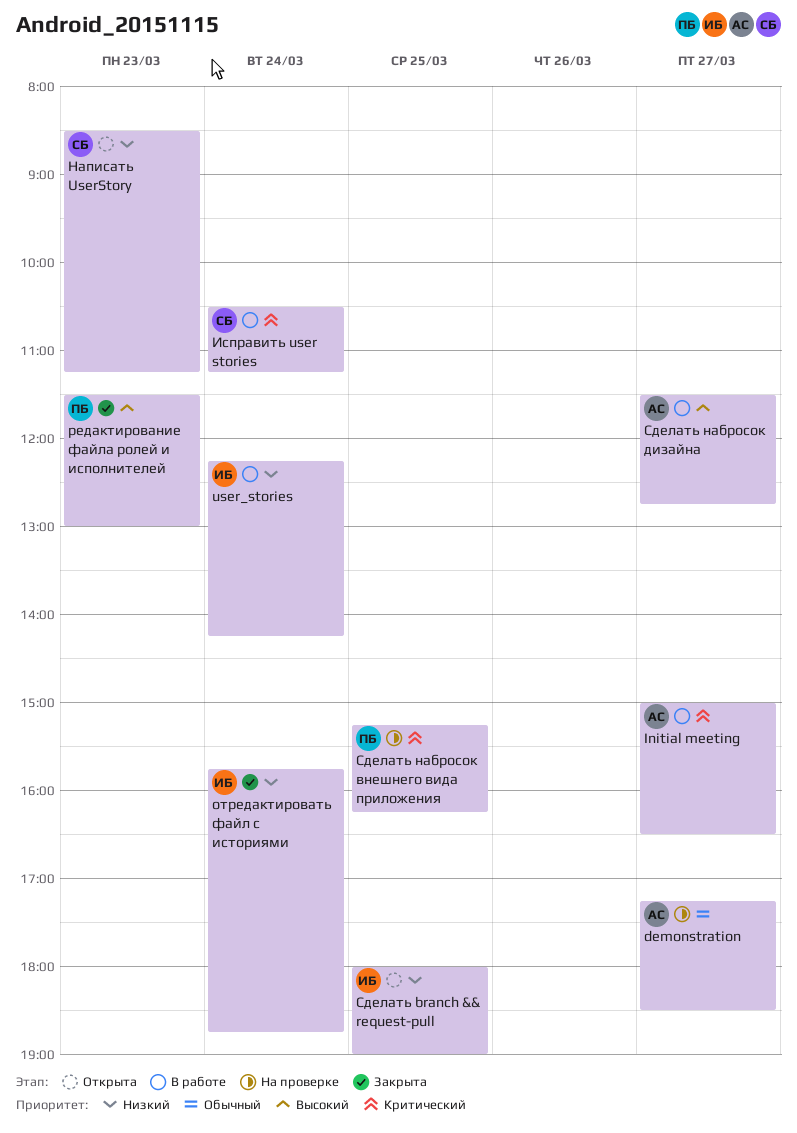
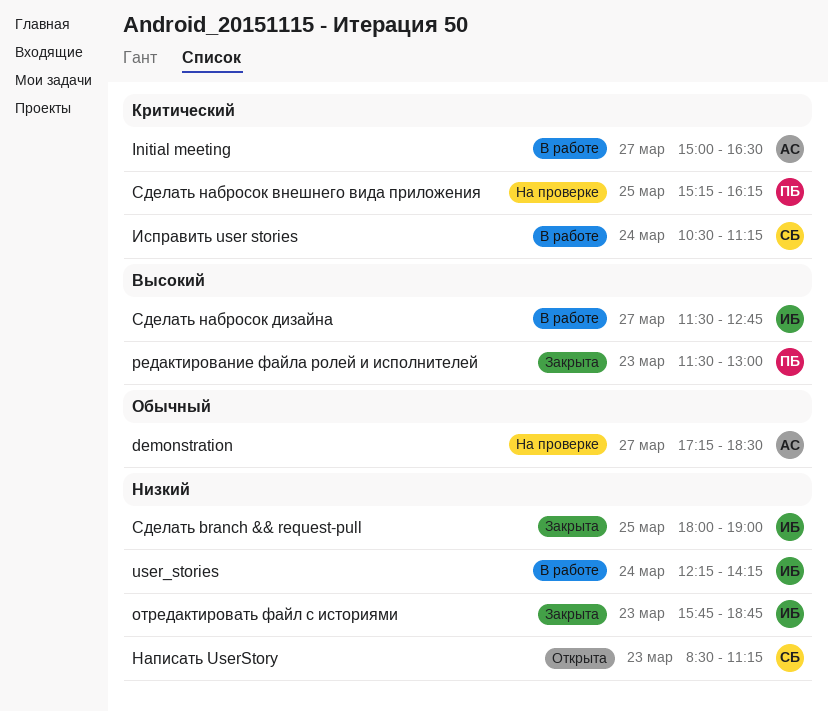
отредактировать файл с историями, day: Mar 24 -> Mar 23
Сделать branch && request-pull, status: Открыта -> Закрыта
Сделать набросок дизайна, owner: АС -> ИБ

